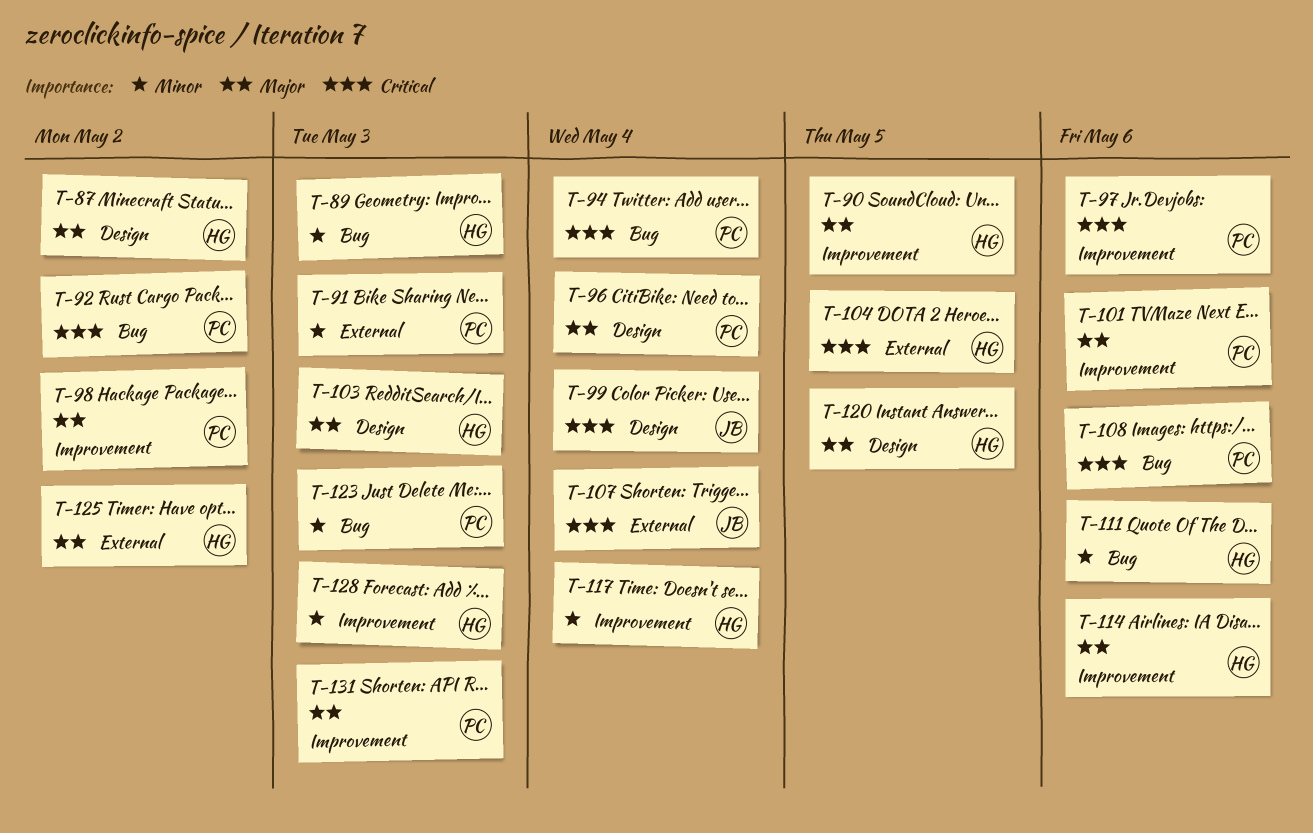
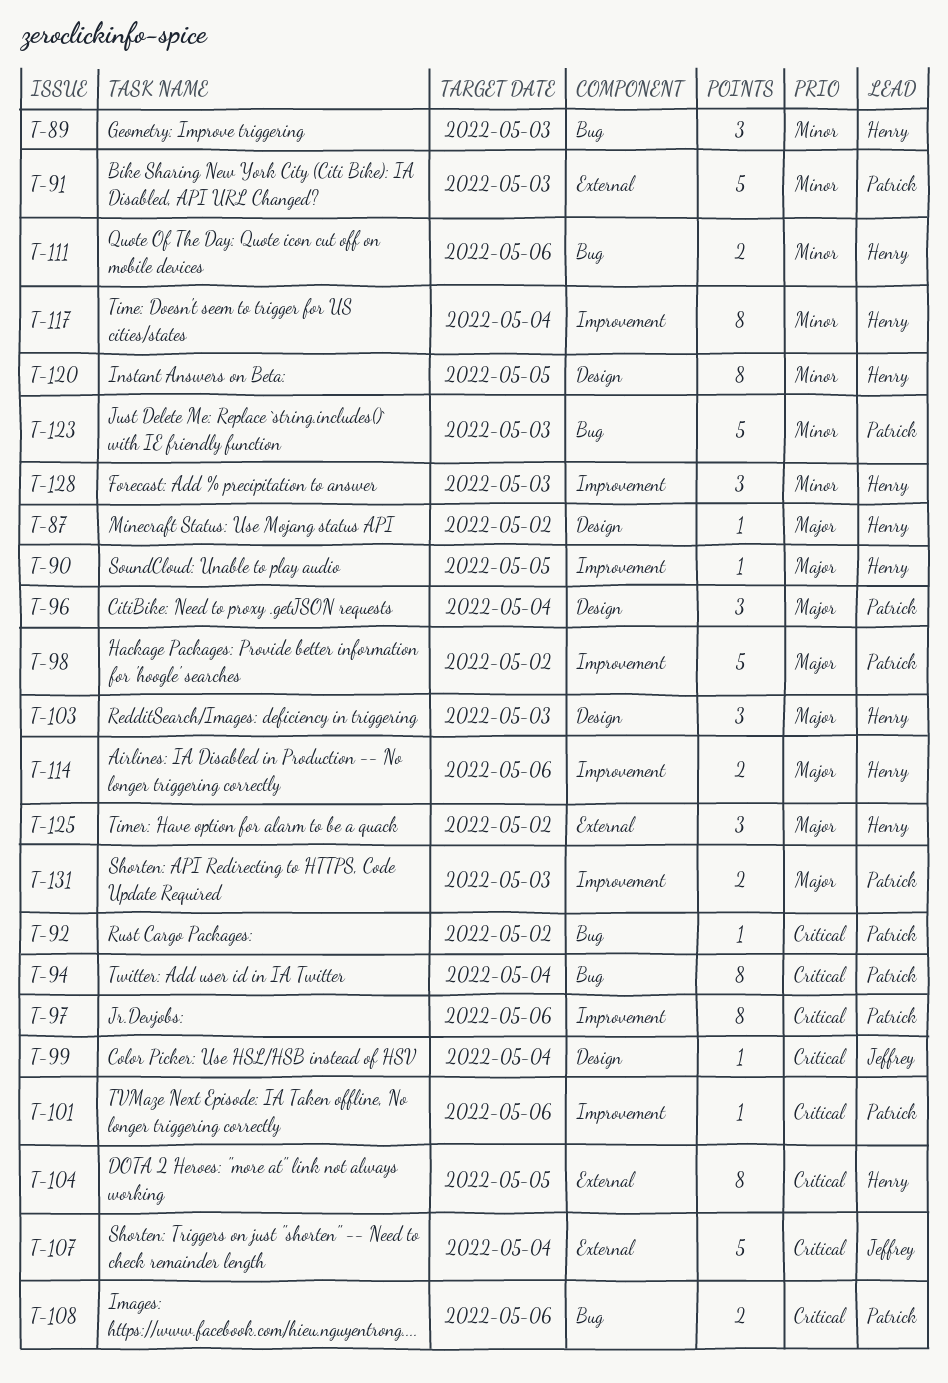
T-101, priority: Major -> Critical
T-120, priority: Major -> Minor

